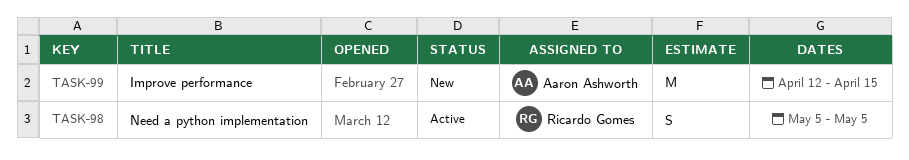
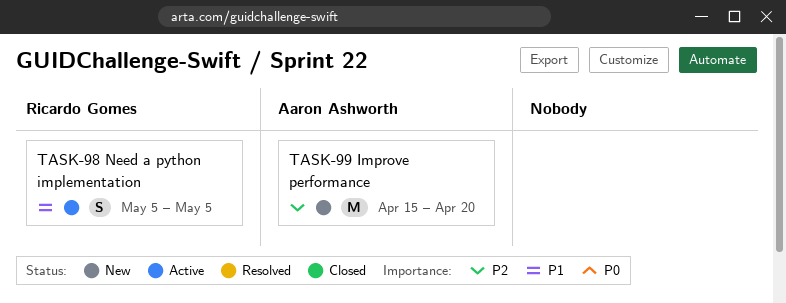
TASK-99, start: Apr 12 -> Apr 15
TASK-99, due: Apr 15 -> Apr 20

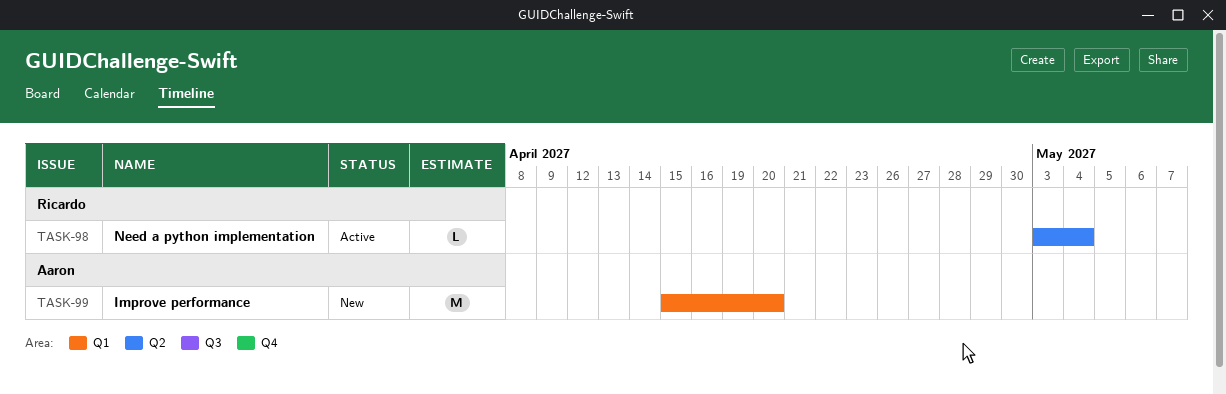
TASK-98, estimate: S -> L
TASK-98, start: May 5 -> May 3
TASK-98, due: May 5 -> May 4

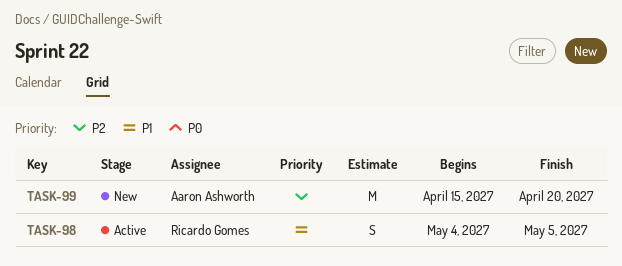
TASK-98, estimate: L -> S
TASK-98, start: May 3 -> May 4
TASK-98, due: May 4 -> May 5

